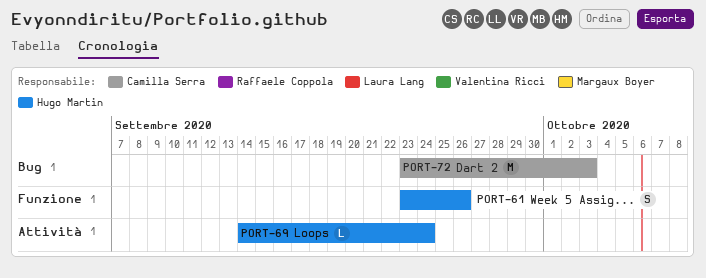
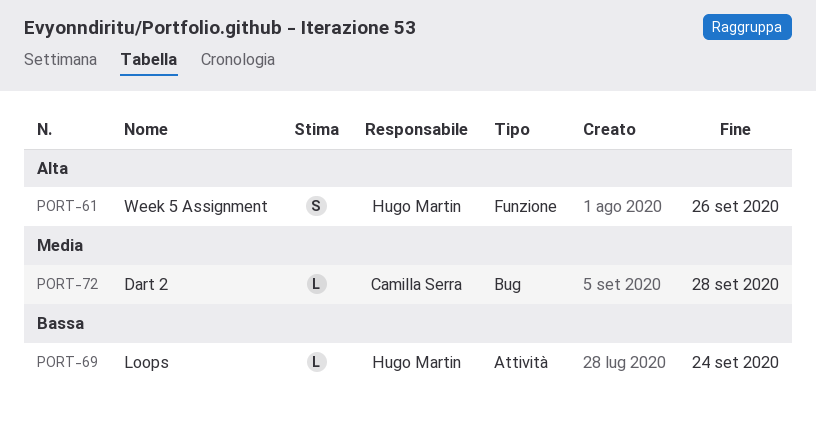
PORT-72, estimate: M -> L
PORT-72, due: Oct 3 -> Sep 28

